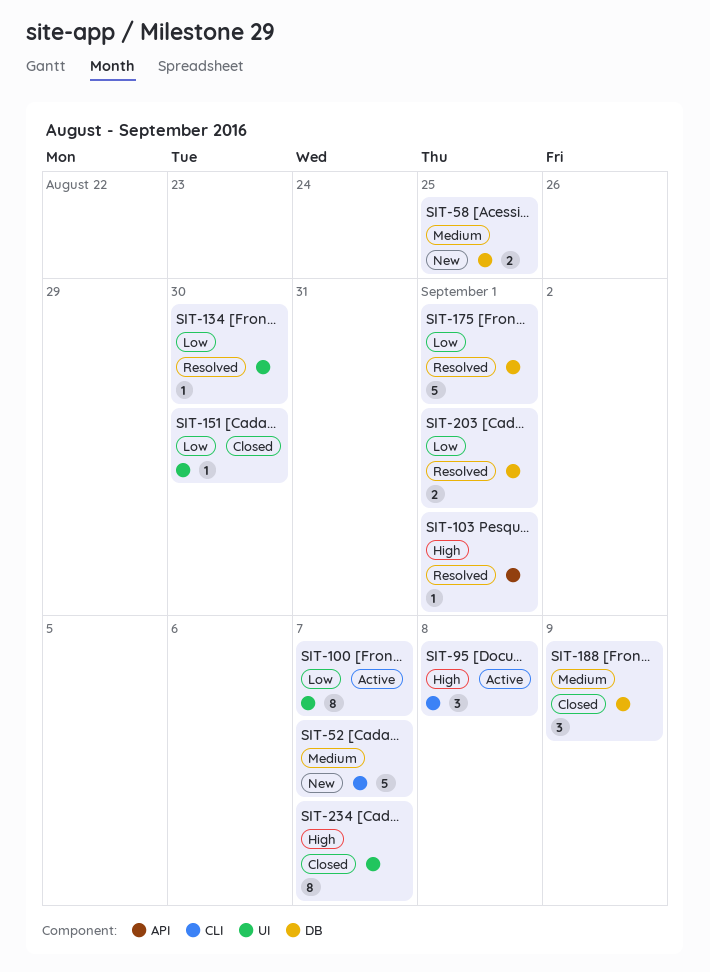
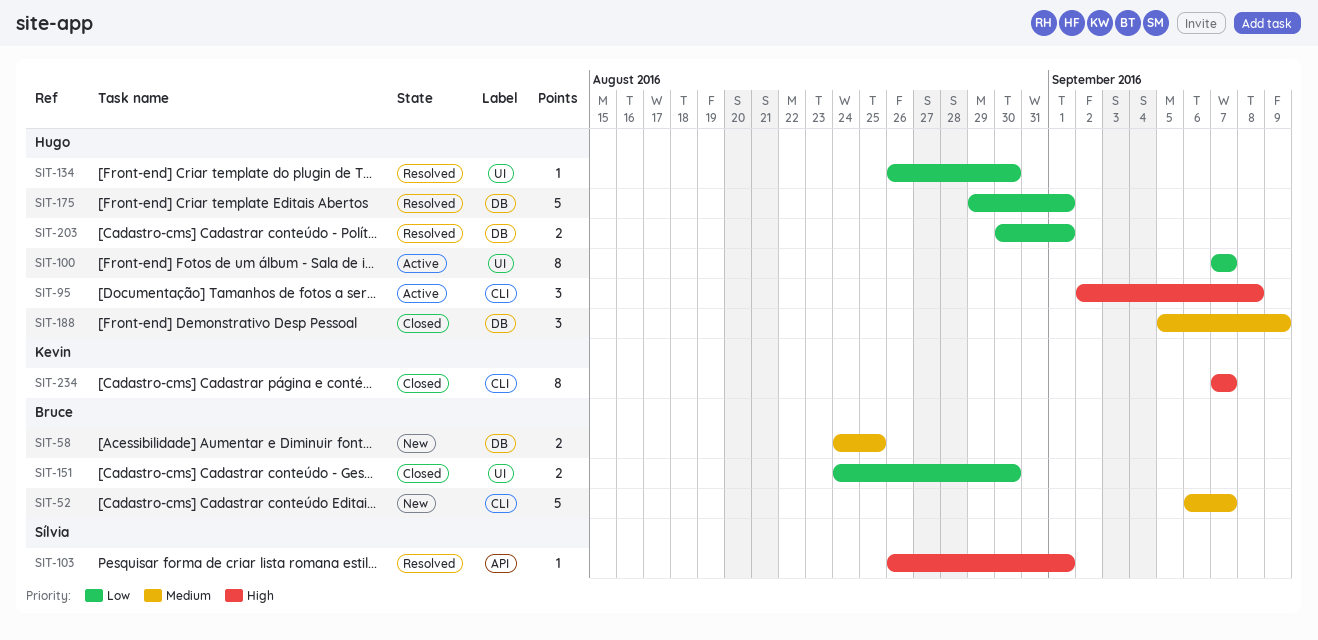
SIT-151, estimate: 1 -> 2
SIT-234, label: UI -> CLI

